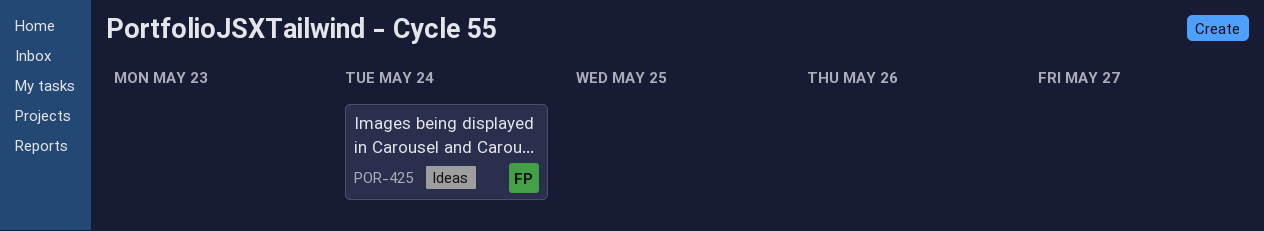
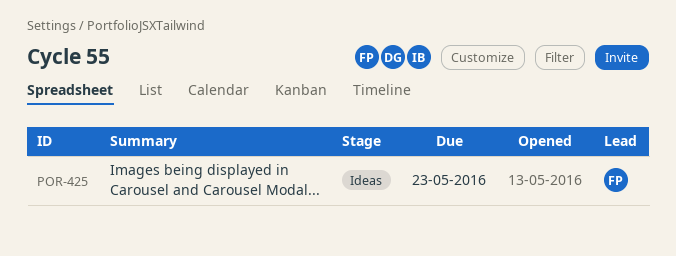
POR-425, due: May 24 -> May 23

